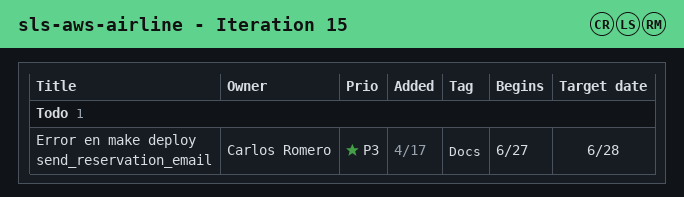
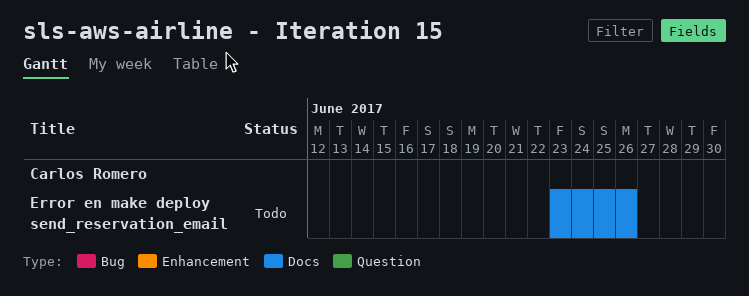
Error en make deploy send_reservation_email, start: Jun 27 -> Jun 23
Error en make deploy send_reservation_email, due: Jun 28 -> Jun 26

